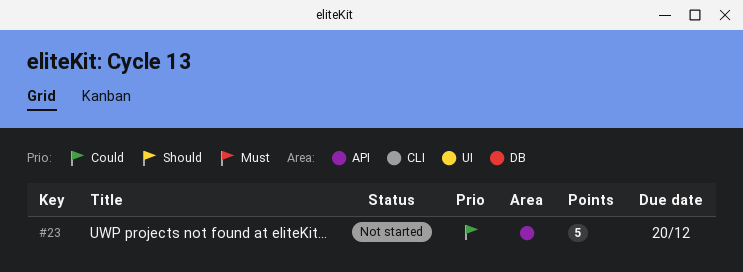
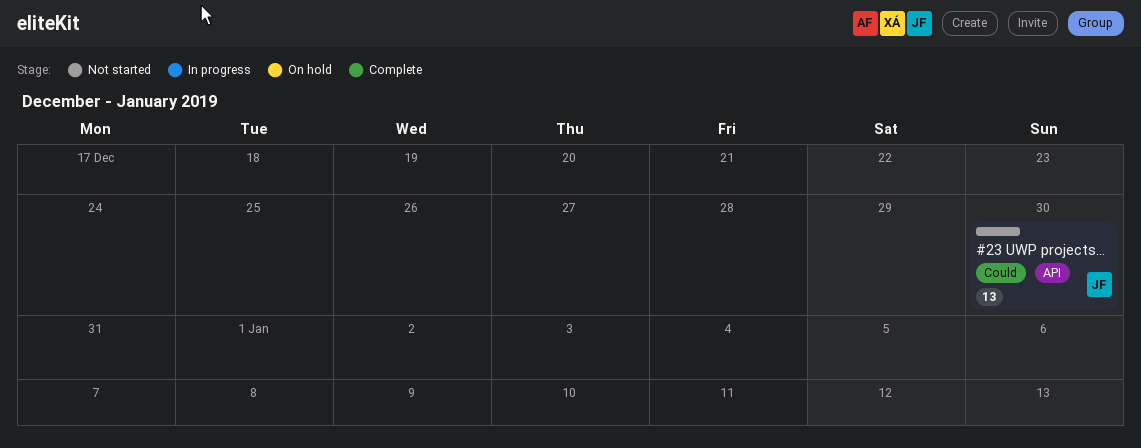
#23, estimate: 5 -> 13
#23, due: Dec 20 -> Dec 30

